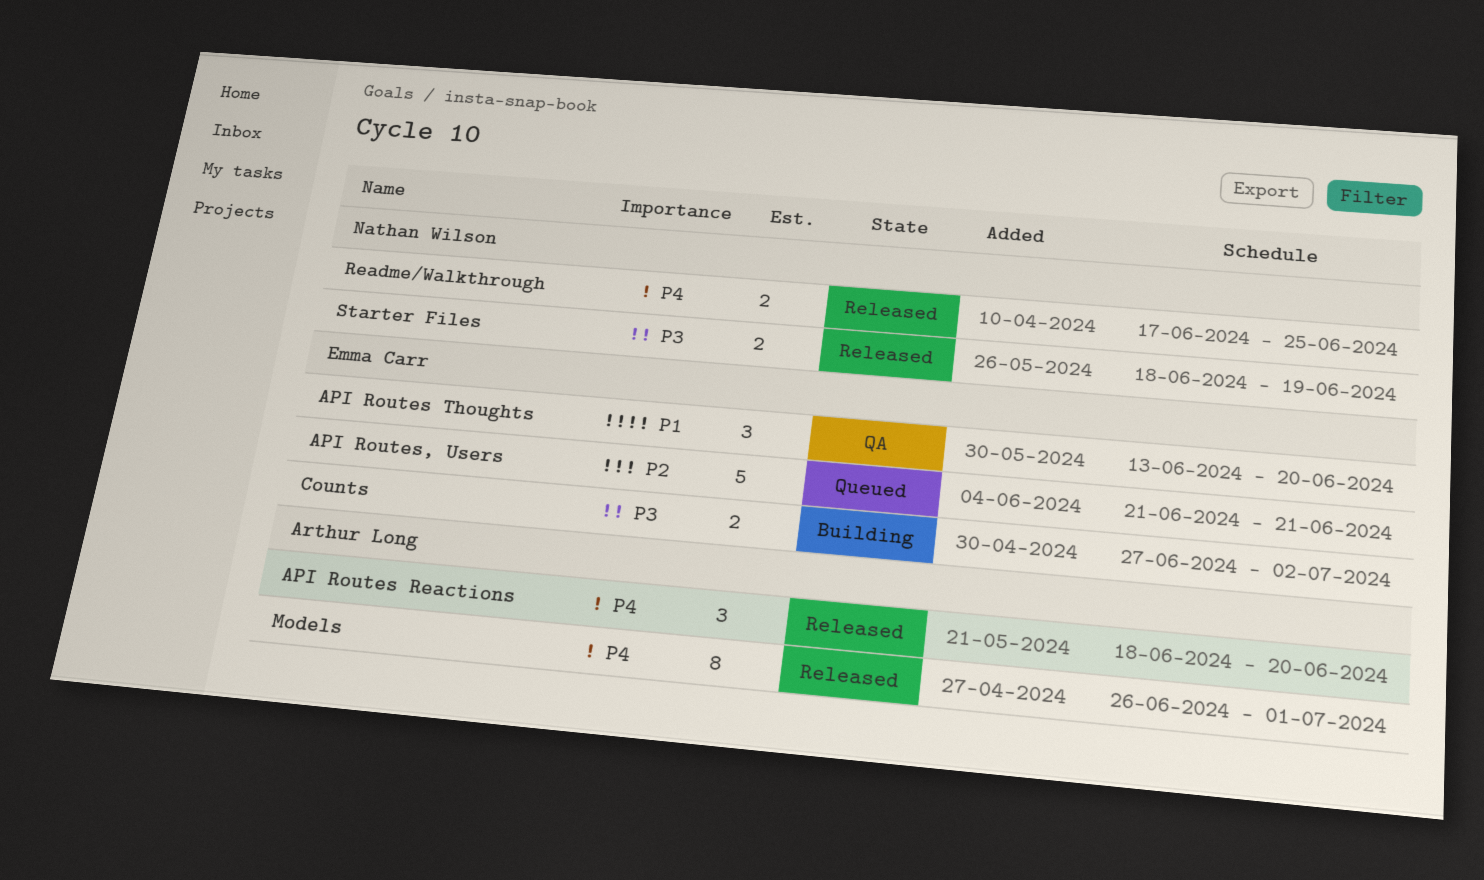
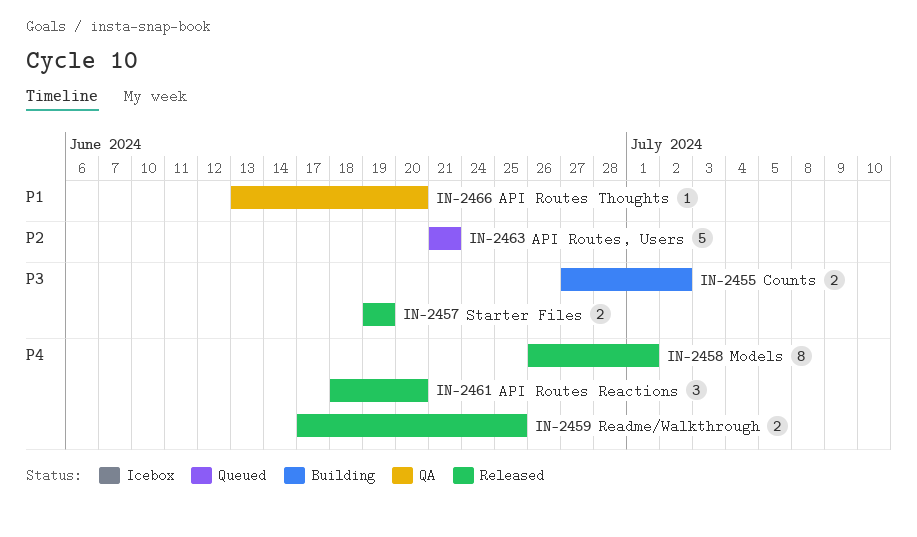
API Routes Thoughts, estimate: 3 -> 1
Starter Files, start: Jun 18 -> Jun 19

